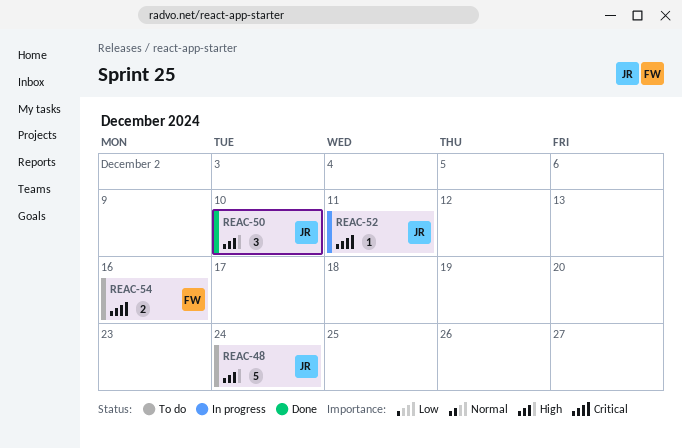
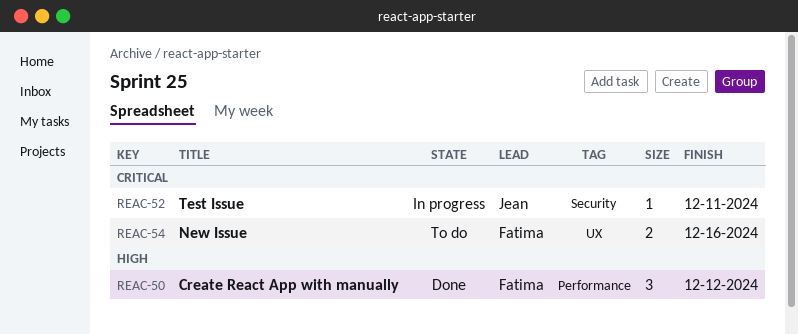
REAC-48: present -> none
REAC-50, owner: Jean -> Fatima
REAC-50, due: Dec 10 -> Dec 12

